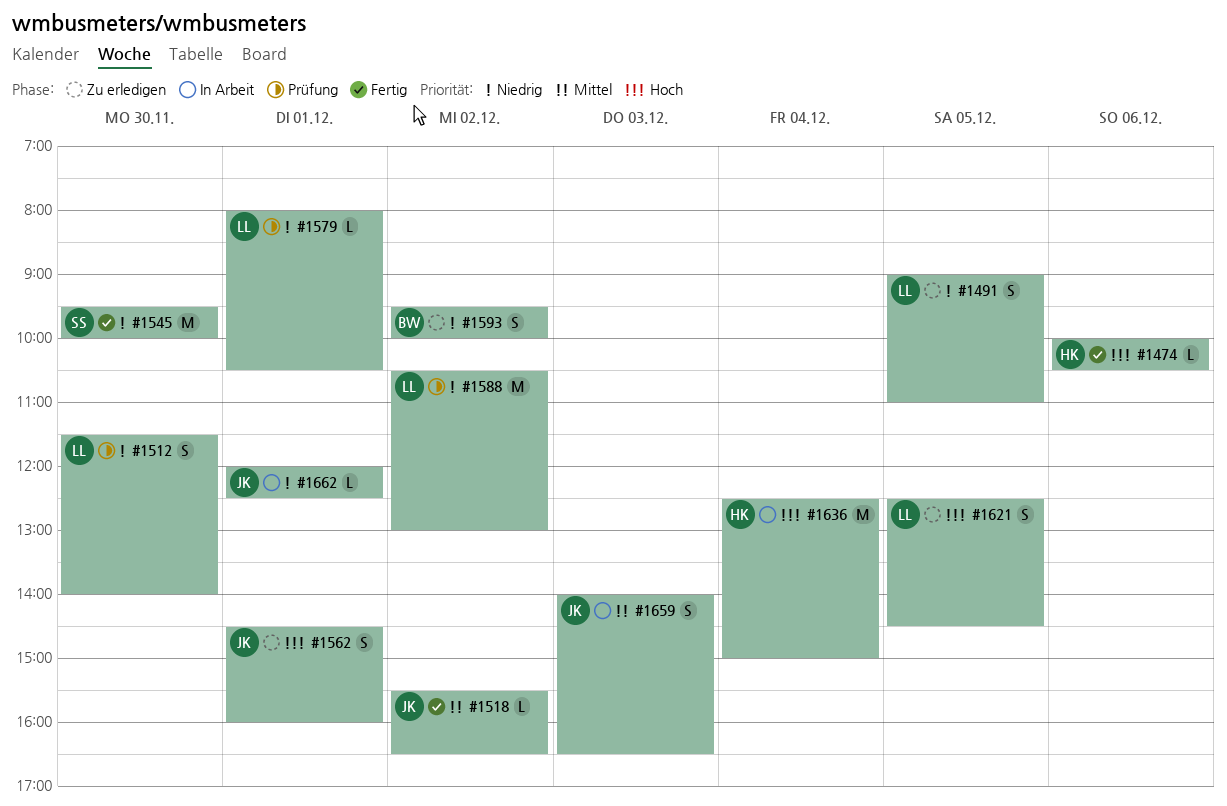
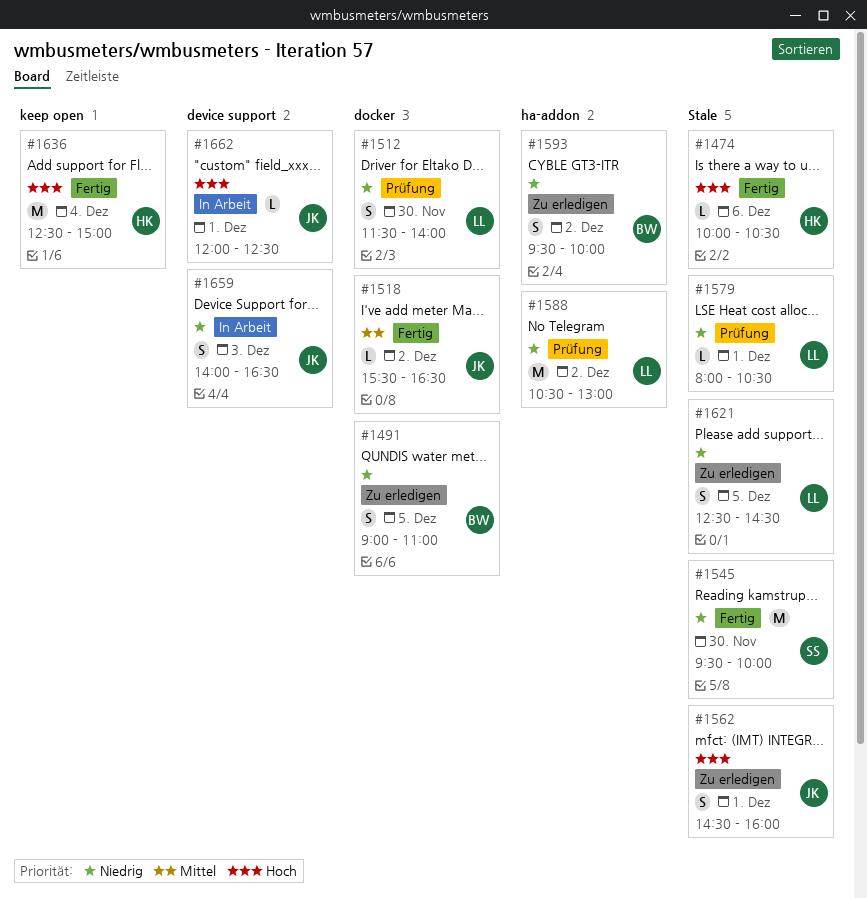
#1491, owner: LL -> BW
#1621, priority: Hoch -> Niedrig
#1636, status: In Arbeit -> Fertig
#1659, priority: Mittel -> Niedrig
#1662, priority: Niedrig -> Hoch

